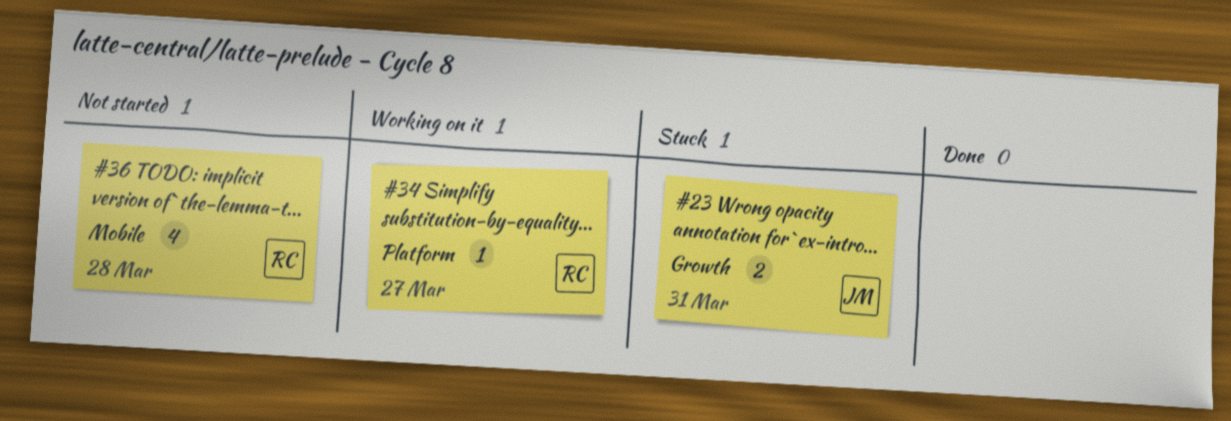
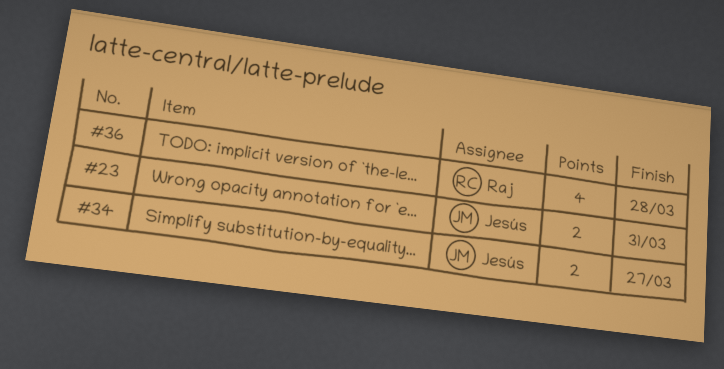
#34, owner: Raj -> Jesús
#34, estimate: 1 -> 2

